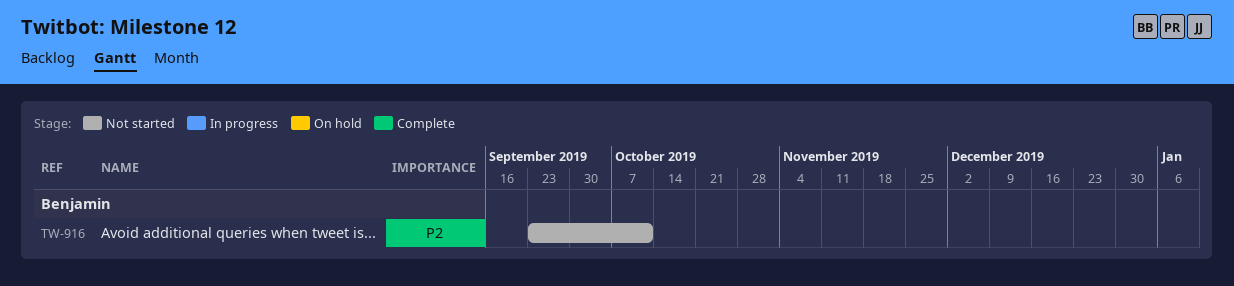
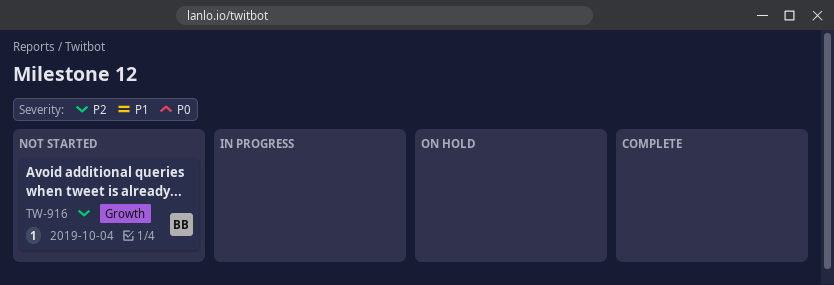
TW-916, due: Oct 11 -> Oct 4

